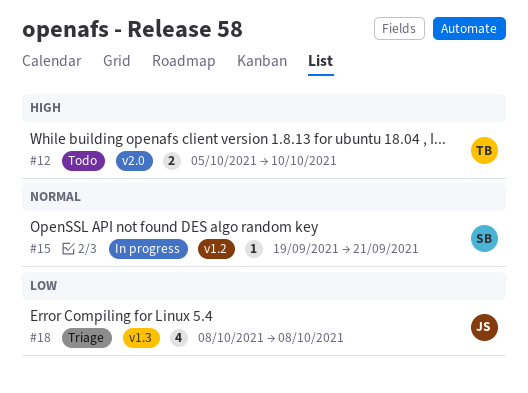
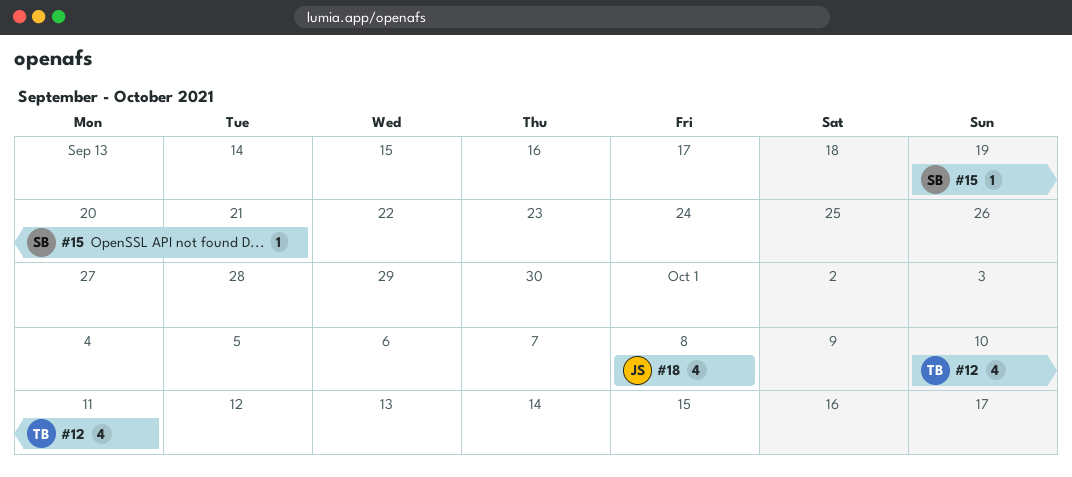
#12, estimate: 2 -> 4
#12, start: Oct 5 -> Oct 10
#12, due: Oct 10 -> Oct 11

